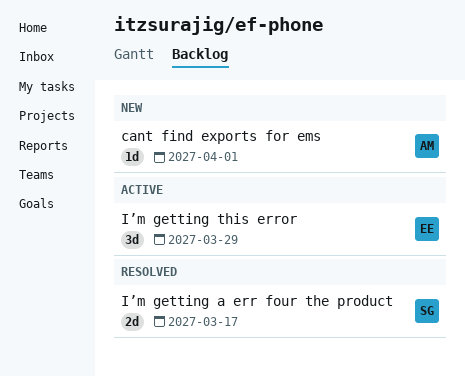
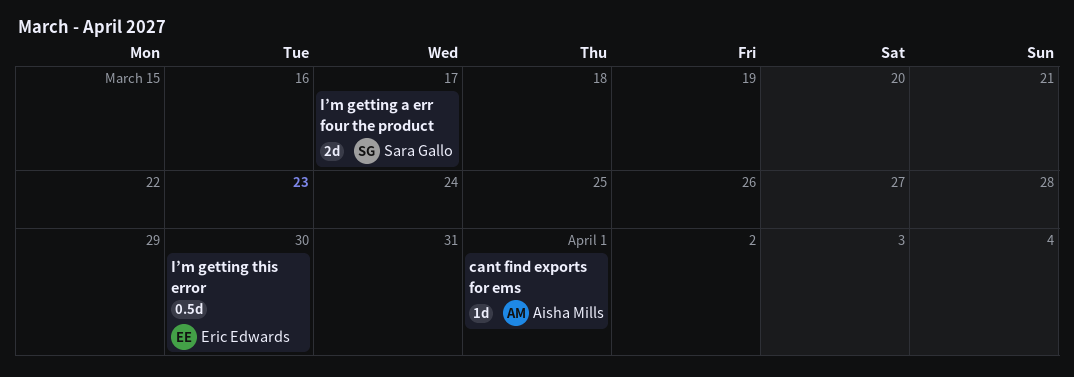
I’m getting this error, estimate: 3d -> 0.5d
I’m getting this error, due: Mar 29 -> Mar 30

